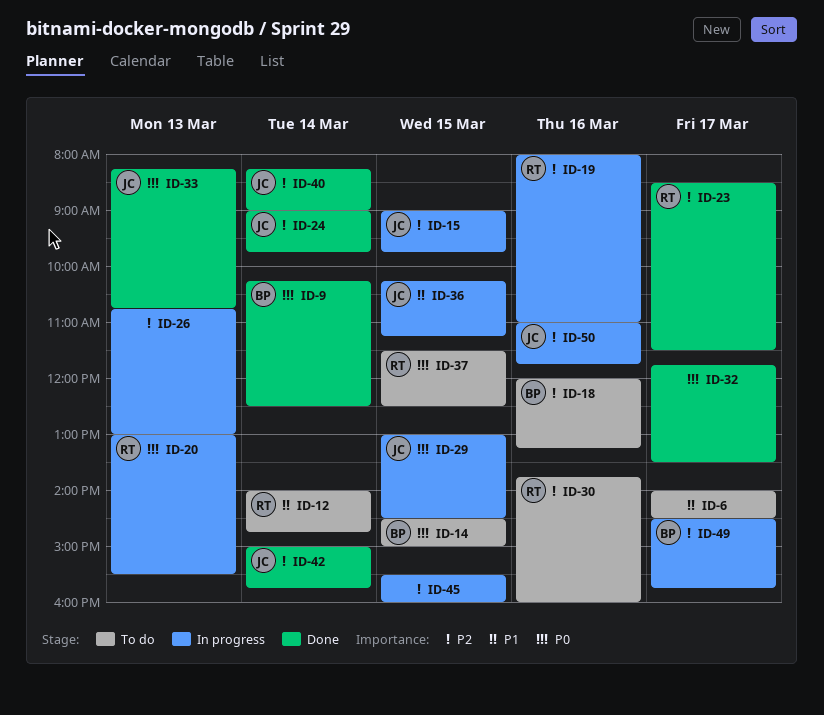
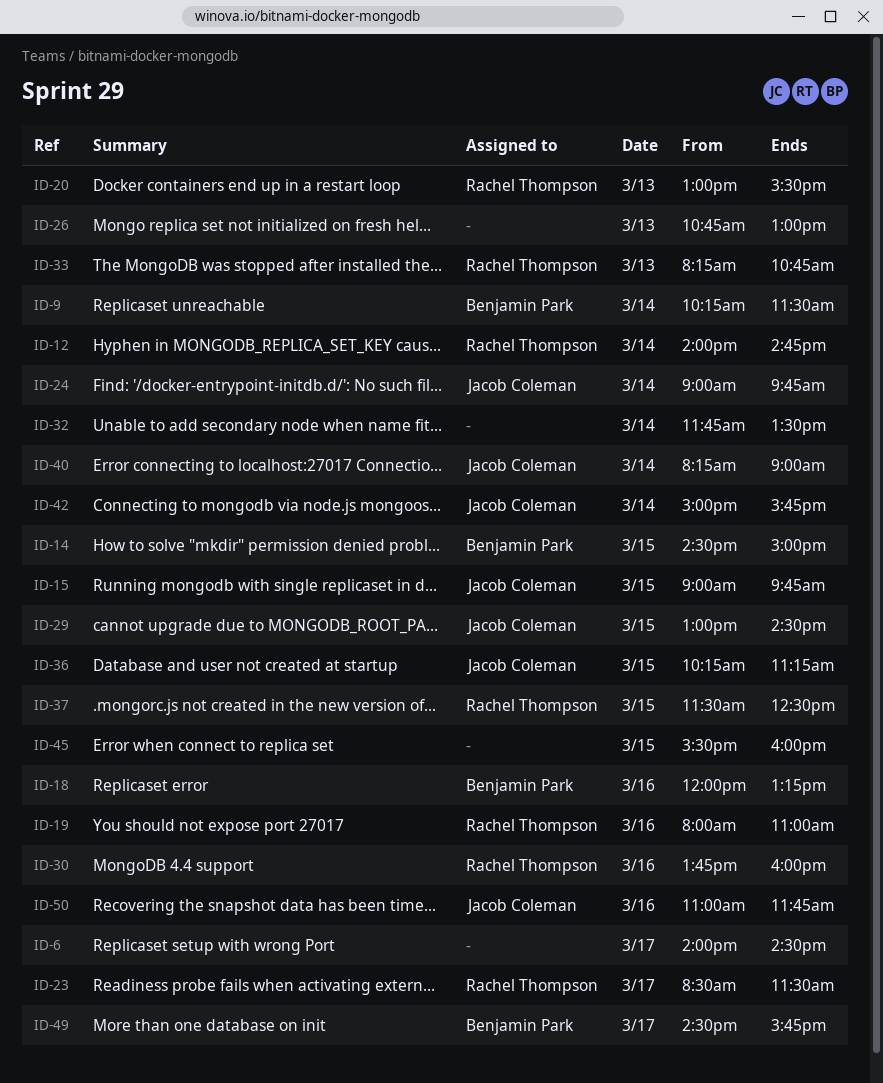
ID-9, ends: 12:30 -> 11:30
ID-32, day: Mar 17 -> Mar 14
ID-33, owner: Jacob Coleman -> Rachel Thompson

